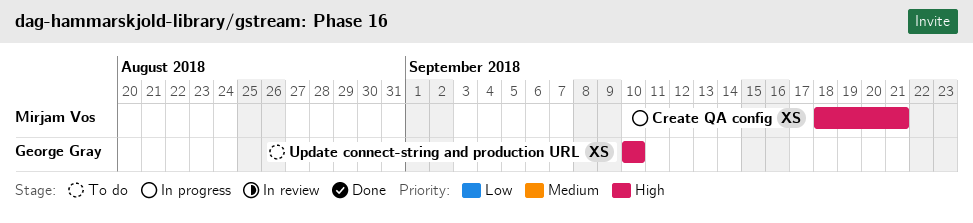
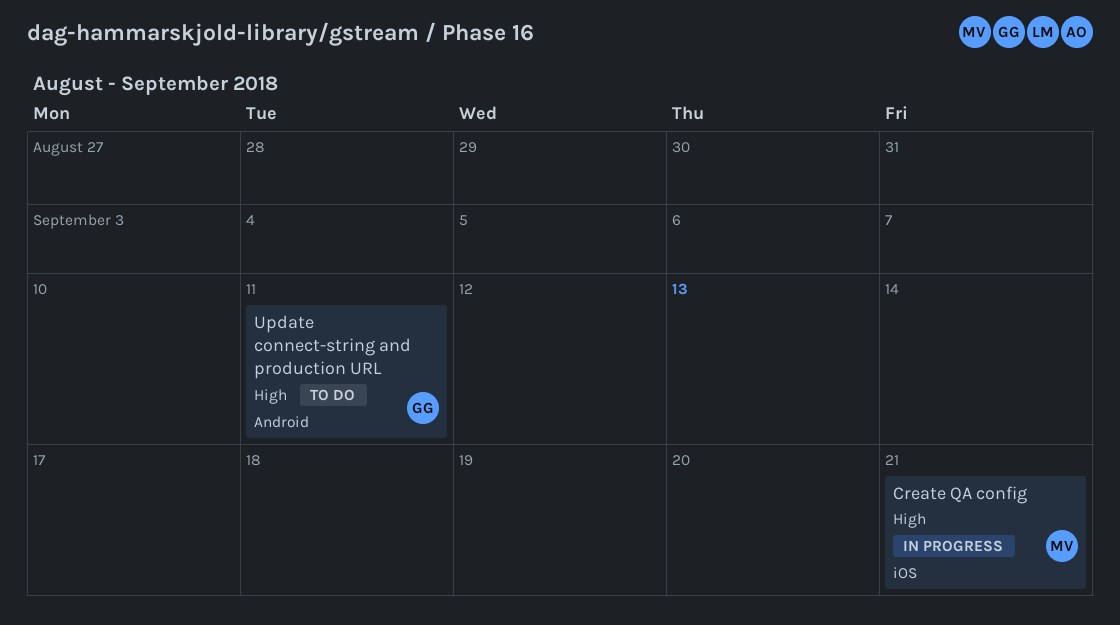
Update connect-string and production URL, due: Sep 10 -> Sep 11

